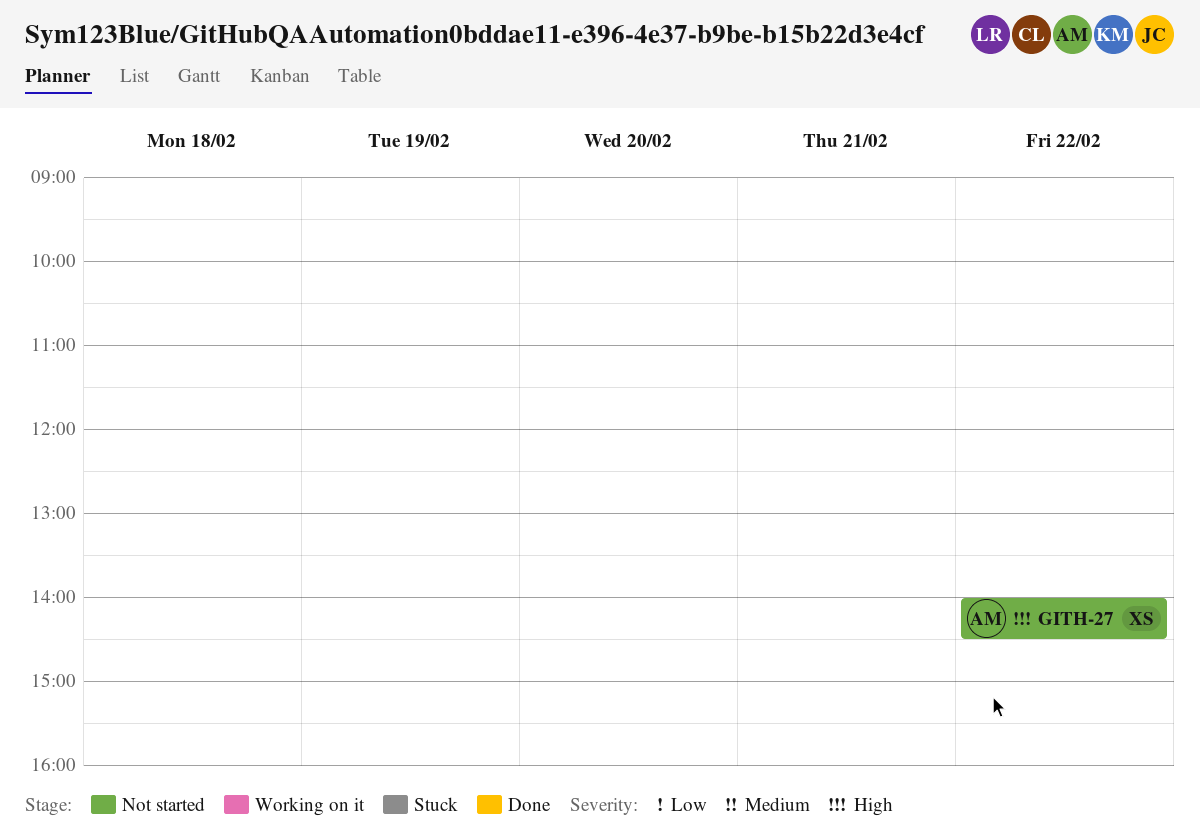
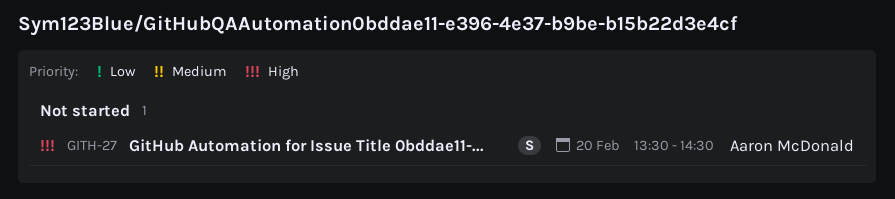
GITH-27, estimate: XS -> S
GITH-27, day: Feb 22 -> Feb 20
GITH-27, begins: 14:00 -> 13:30

